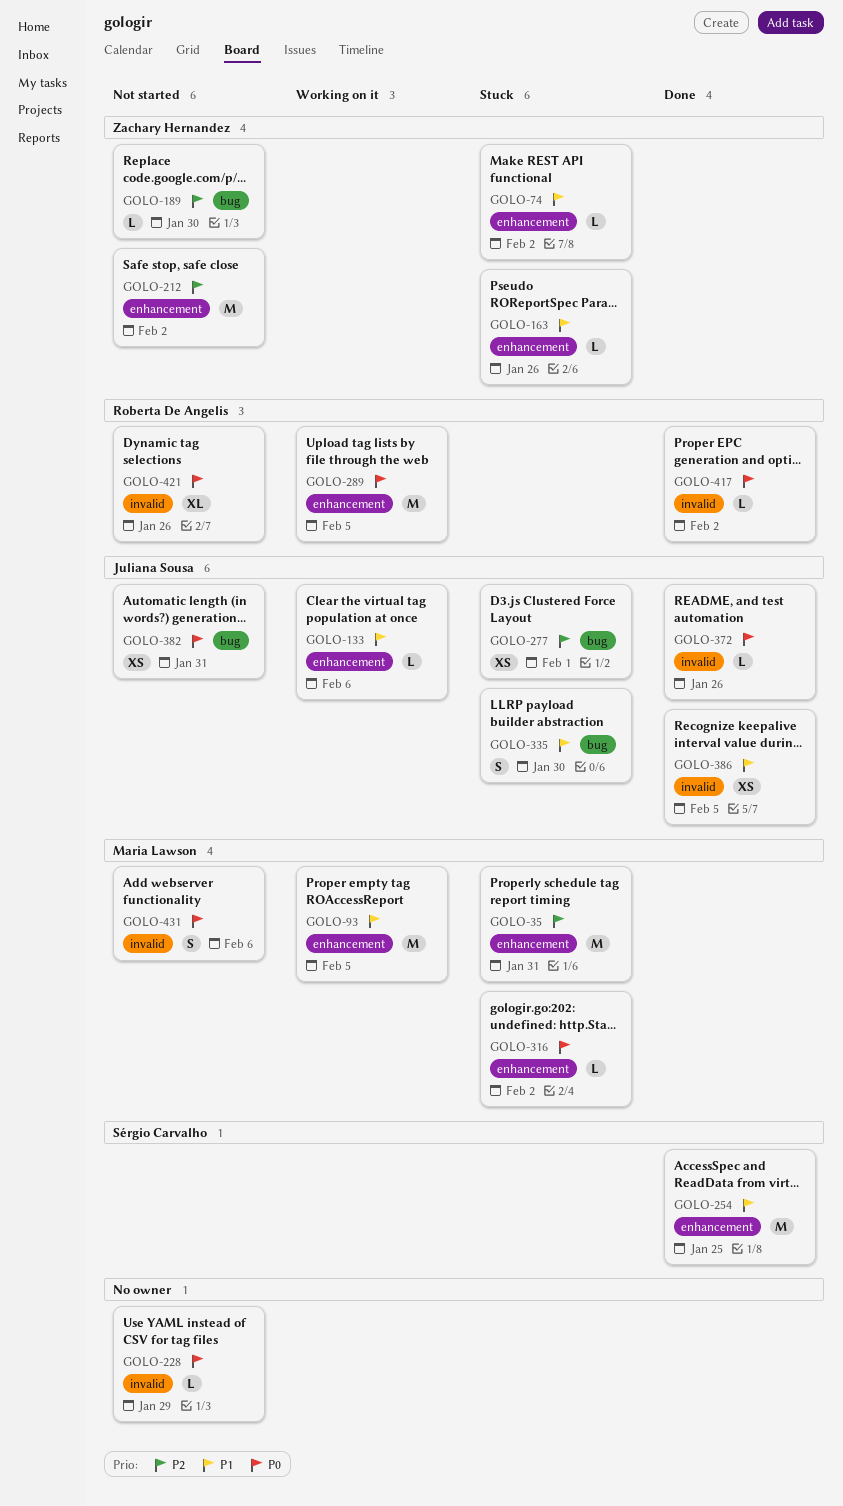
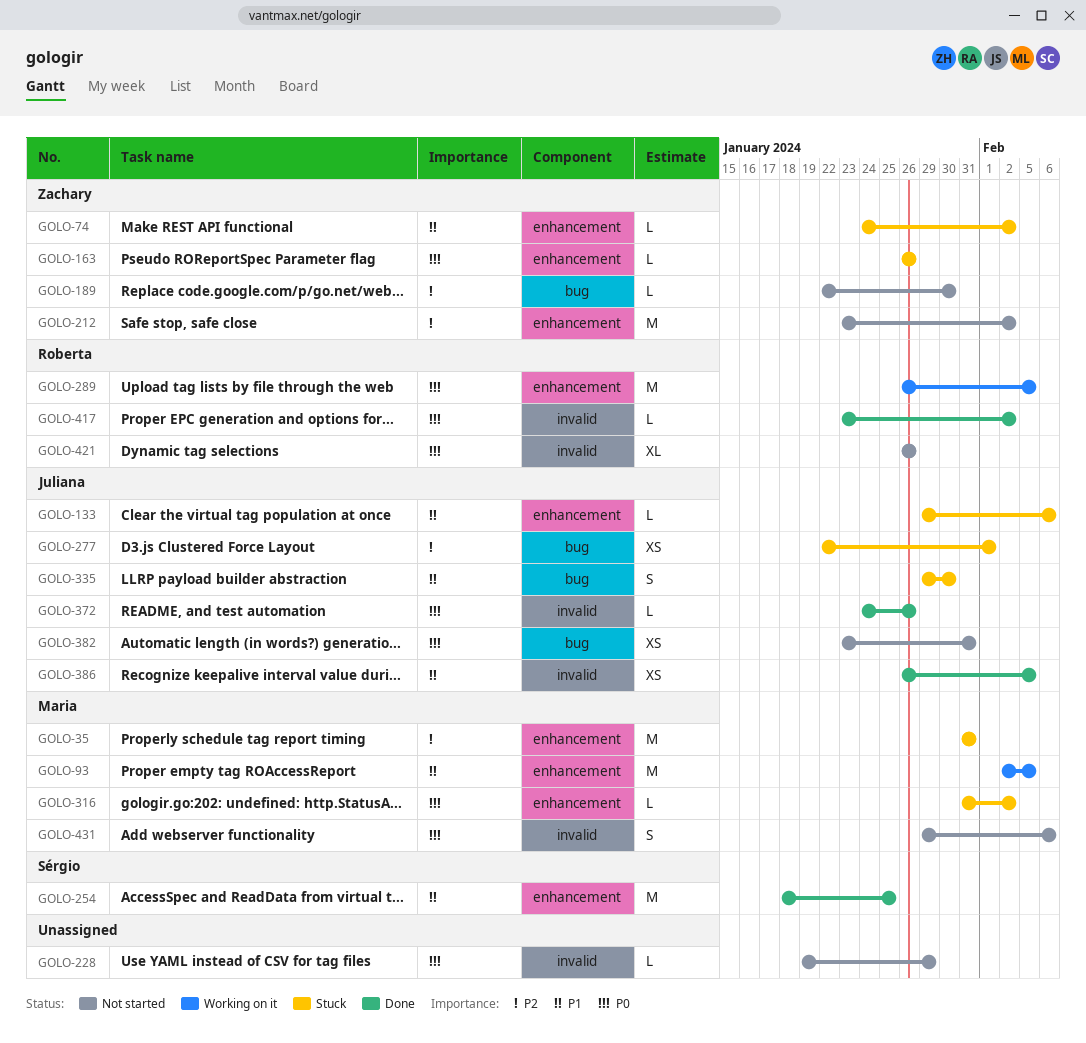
GOLO-133, status: Working on it -> Stuck
GOLO-163, priority: P1 -> P0

